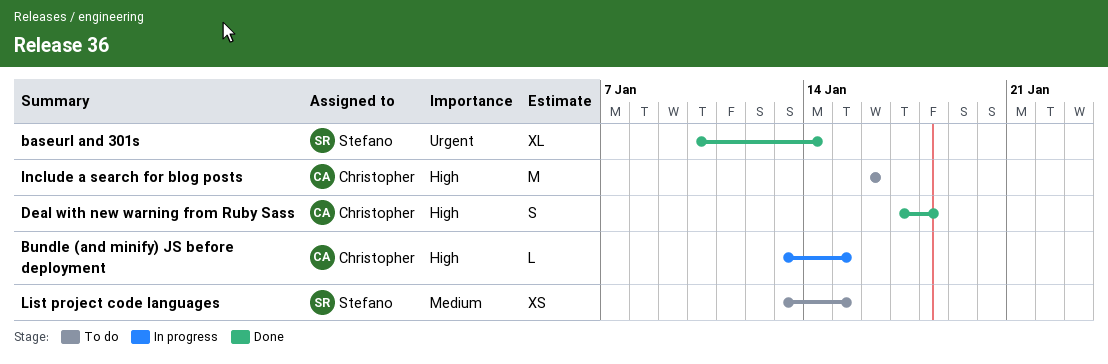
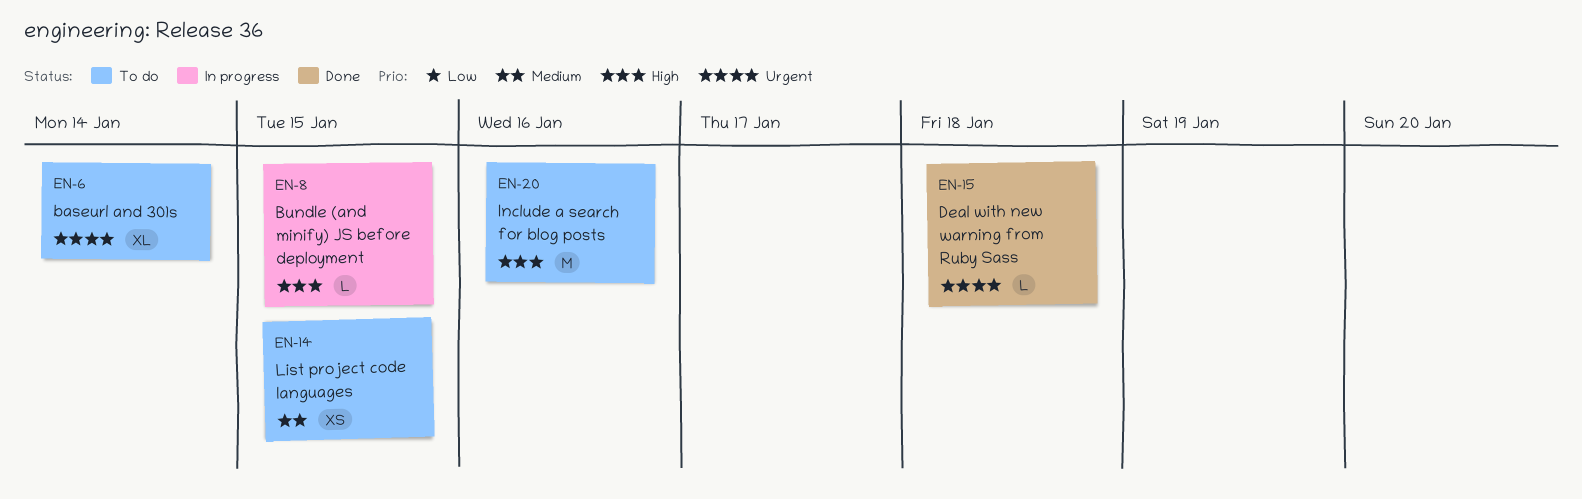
baseurl and 301s, status: Done -> To do
Deal with new warning from Ruby Sass, priority: High -> Urgent
Deal with new warning from Ruby Sass, estimate: S -> L

